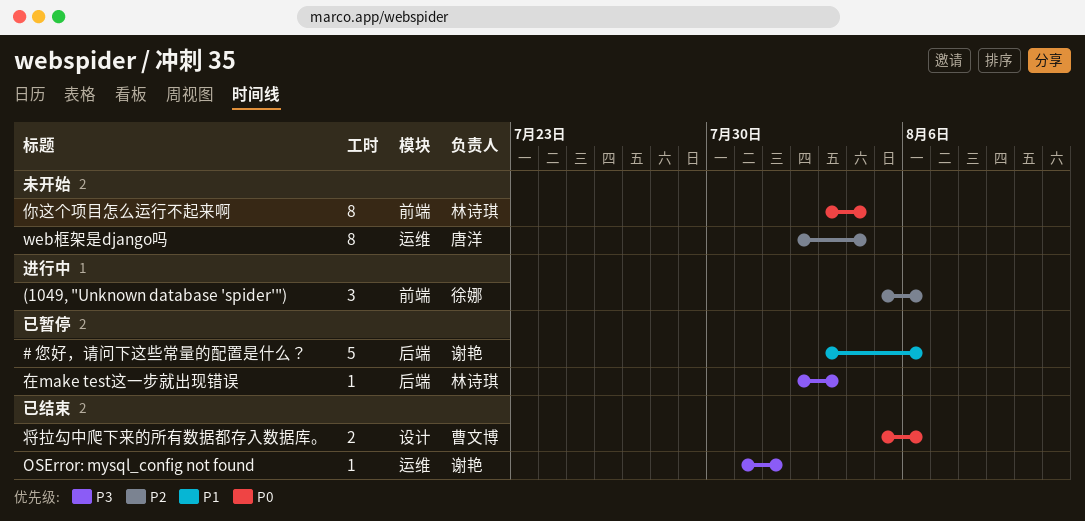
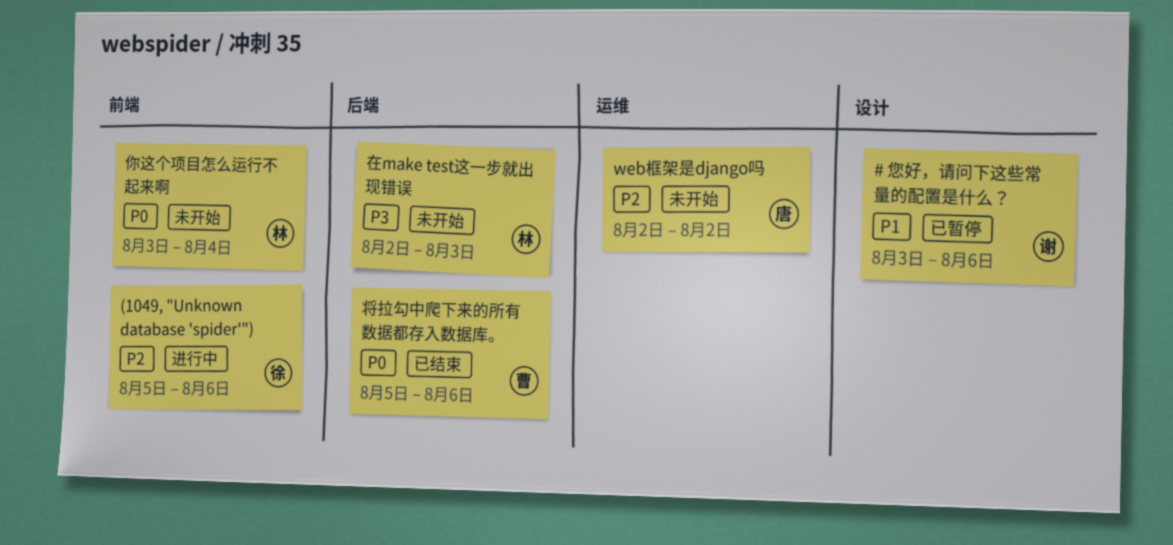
# 您好，请问下这些常量的配置是什么？, label: 后端 -> 设计
OSError: mysql_config not found: present -> none
web框架是django吗, due: Aug 4 -> Aug 2
在make test这一步就出现错误, status: 已暂停 -> 未开始
将拉勾中爬下来的所有数据都存入数据库。, label: 设计 -> 后端

